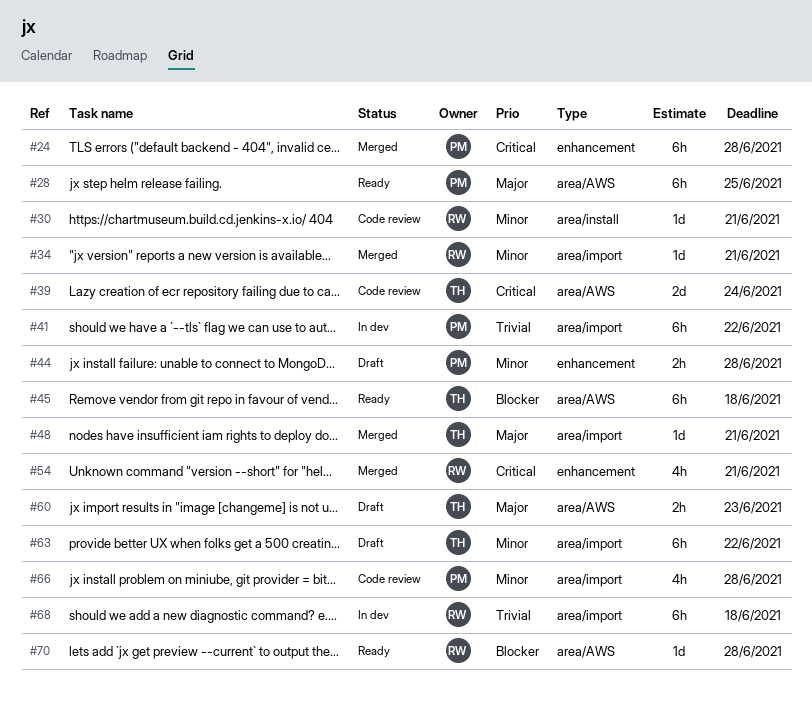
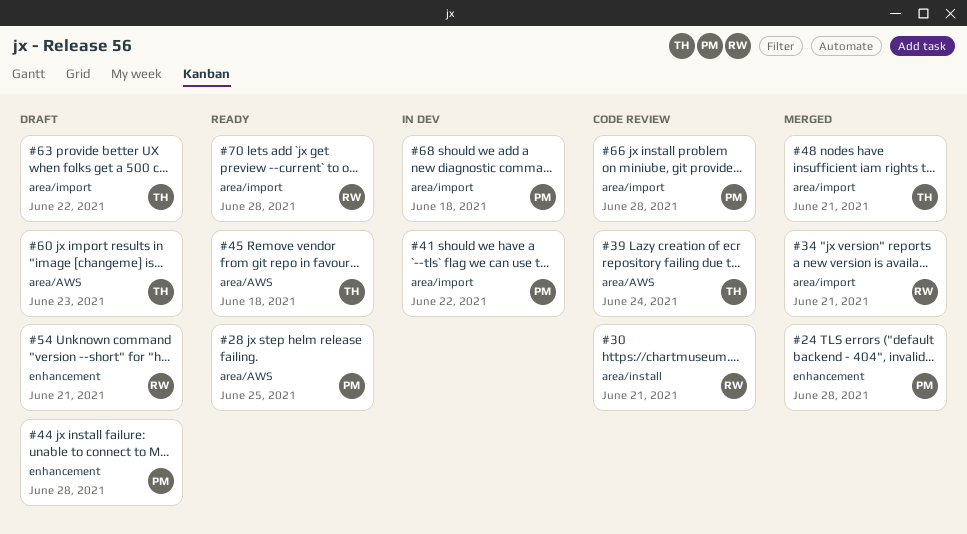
#54, status: Merged -> Draft
#68, owner: RW -> PM
#70, label: area/AWS -> area/import

